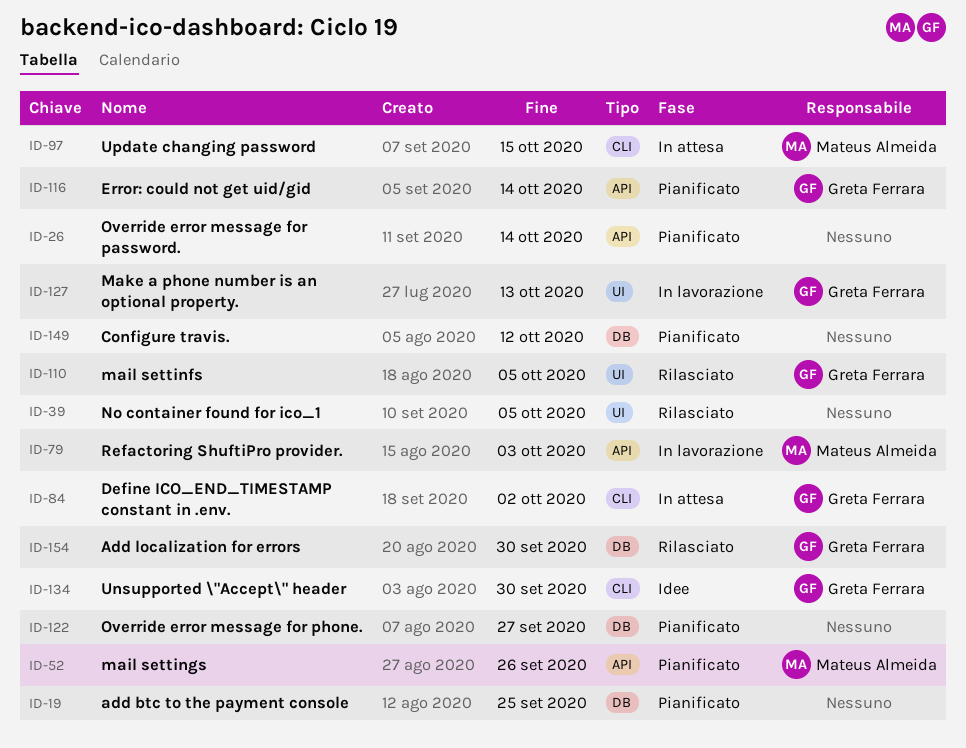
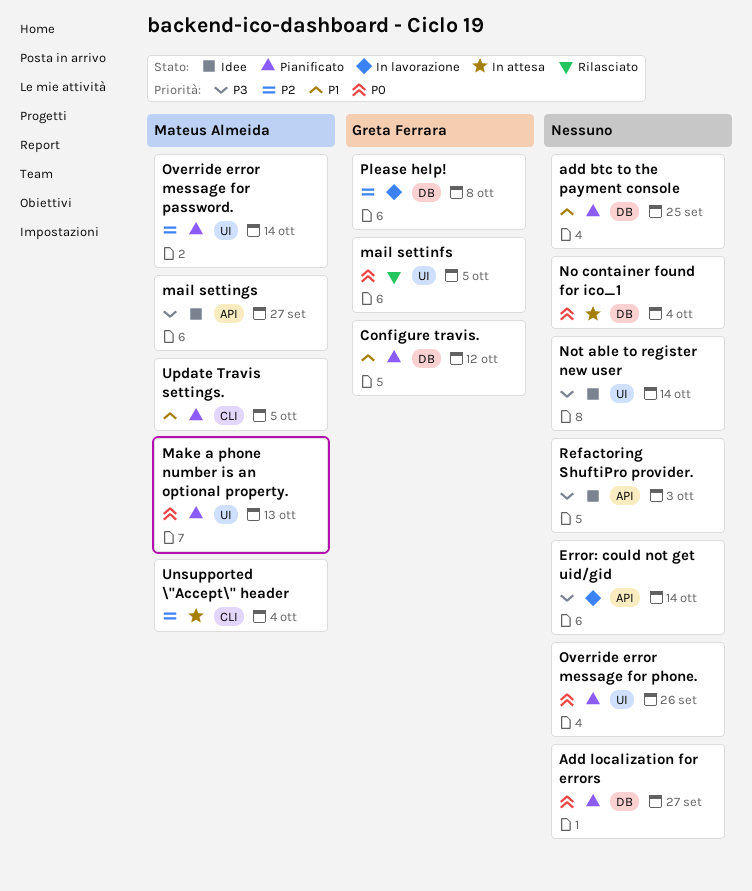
Add localization for errors, status: Rilasciato -> Pianificato
Add localization for errors, owner: Greta Ferrara -> none
Add localization for errors, due: Sep 30 -> Sep 27
Configure travis., owner: none -> Greta Ferrara
Define ICO_END_TIMESTAMP constant in .env.: present -> none
Error: could not get uid/gid, status: Pianificato -> In lavorazione
Error: could not get uid/gid, owner: Greta Ferrara -> none
mail settings, status: Pianificato -> Idee
mail settings, due: Sep 26 -> Sep 27
Make a phone number is an optional property., status: In lavorazione -> Pianificato
Make a phone number is an optional property., owner: Greta Ferrara -> Mateus Almeida
No container found for ico_1, status: Rilasciato -> In attesa
No container found for ico_1, label: UI -> DB
No container found for ico_1, due: Oct 5 -> Oct 4
Not able to register new user: none -> present
Override error message for password., owner: none -> Mateus Almeida
Override error message for password., label: API -> UI
Override error message for phone., label: DB -> UI
Override error message for phone., due: Sep 27 -> Sep 26
Please help!: none -> present
Refactoring ShuftiPro provider., status: In lavorazione -> Idee
Refactoring ShuftiPro provider., owner: Mateus Almeida -> none
Unsupported \"Accept\" header, status: Idee -> In attesa
Unsupported \"Accept\" header, owner: Greta Ferrara -> Mateus Almeida
Unsupported \"Accept\" header, due: Sep 30 -> Oct 4
Update changing password: present -> none
Update Travis settings.: none -> present

